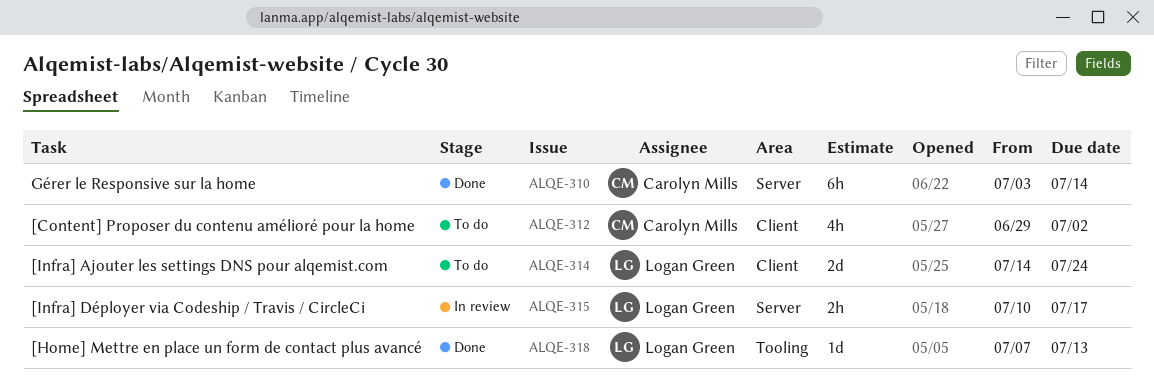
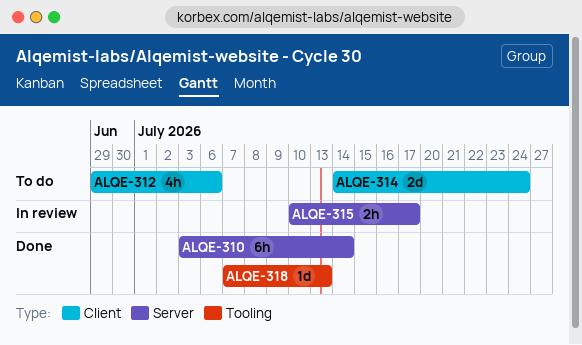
ALQE-312, due: Jul 2 -> Jul 6

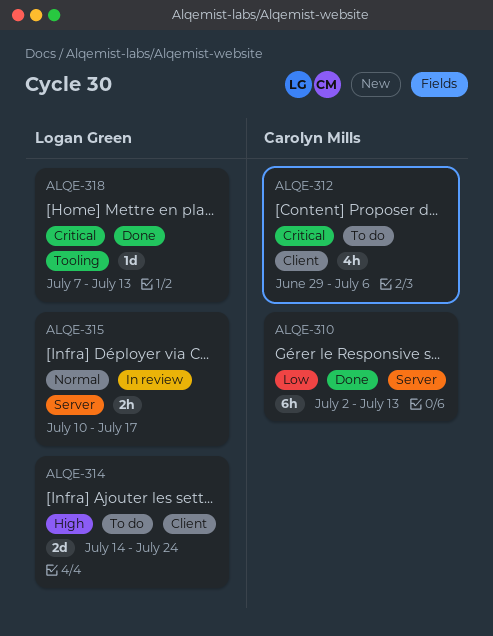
ALQE-310, start: Jul 3 -> Jul 2
ALQE-310, due: Jul 14 -> Jul 13

